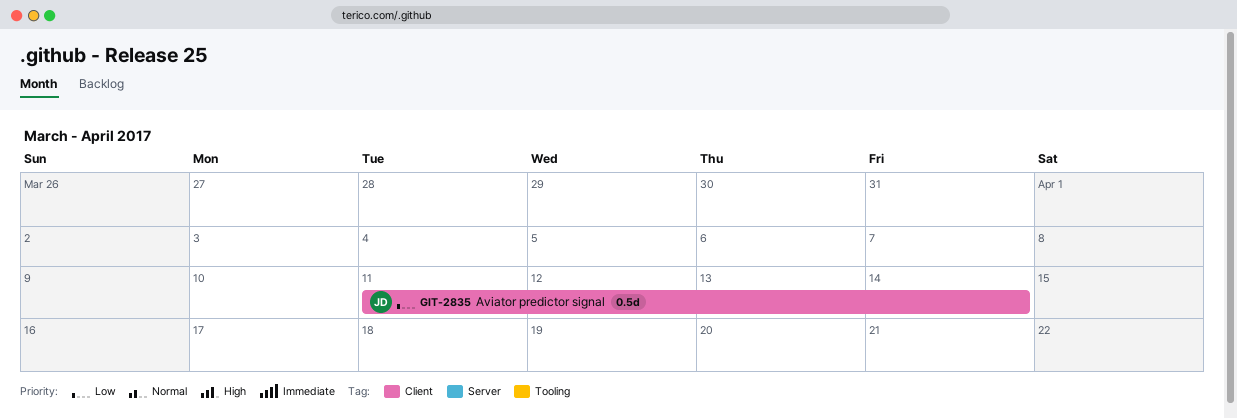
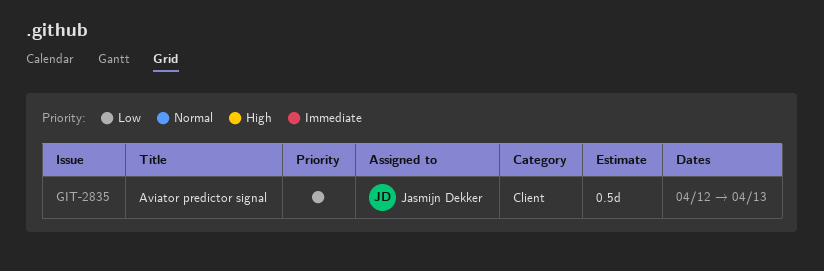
GIT-2835, start: Apr 11 -> Apr 12
GIT-2835, due: Apr 14 -> Apr 13

